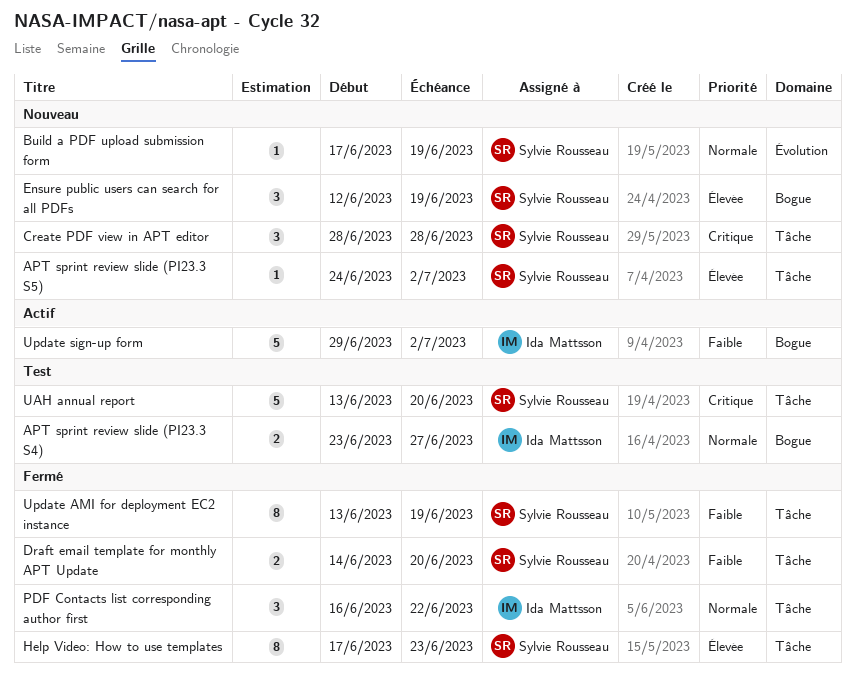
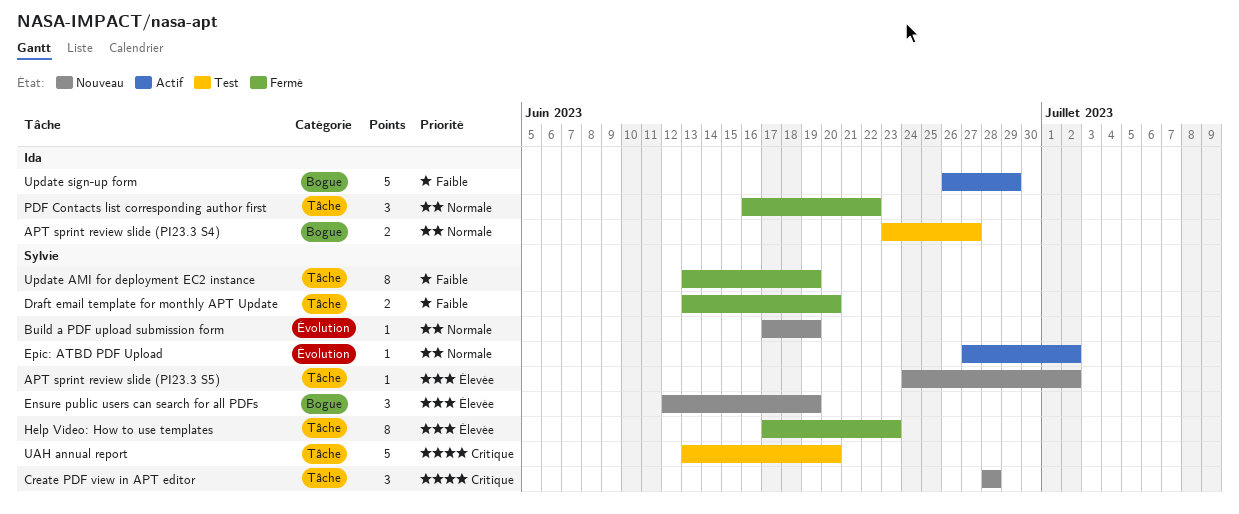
Draft email template for monthly APT Update, start: Jun 14 -> Jun 13
Epic: ATBD PDF Upload: none -> present
Update sign-up form, start: Jun 29 -> Jun 26
Update sign-up form, due: Jul 2 -> Jun 29

